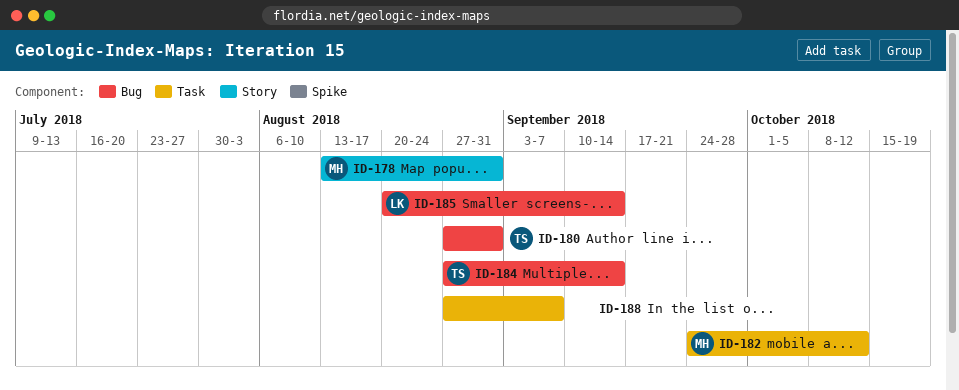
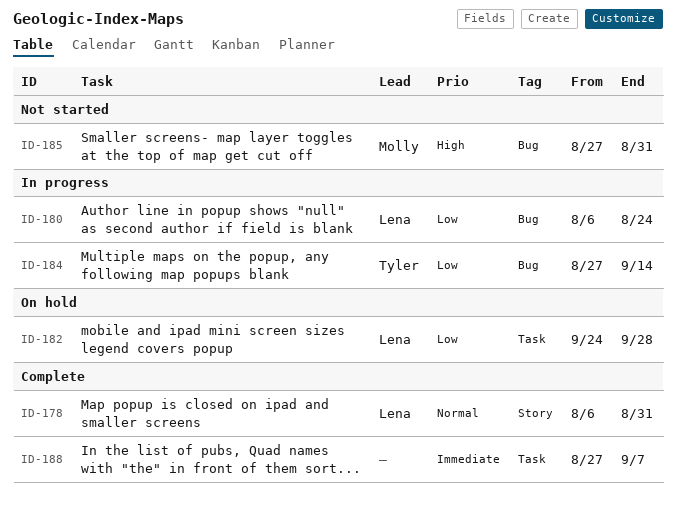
ID-178, owner: Molly -> Lena
ID-178, start: Aug 13 -> Aug 6
ID-180, owner: Tyler -> Lena
ID-180, start: Aug 27 -> Aug 6
ID-180, due: Aug 31 -> Aug 24
ID-182, owner: Molly -> Lena
ID-182, due: Oct 12 -> Sep 28
ID-185, owner: Lena -> Molly
ID-185, start: Aug 20 -> Aug 27
ID-185, due: Sep 14 -> Aug 31

